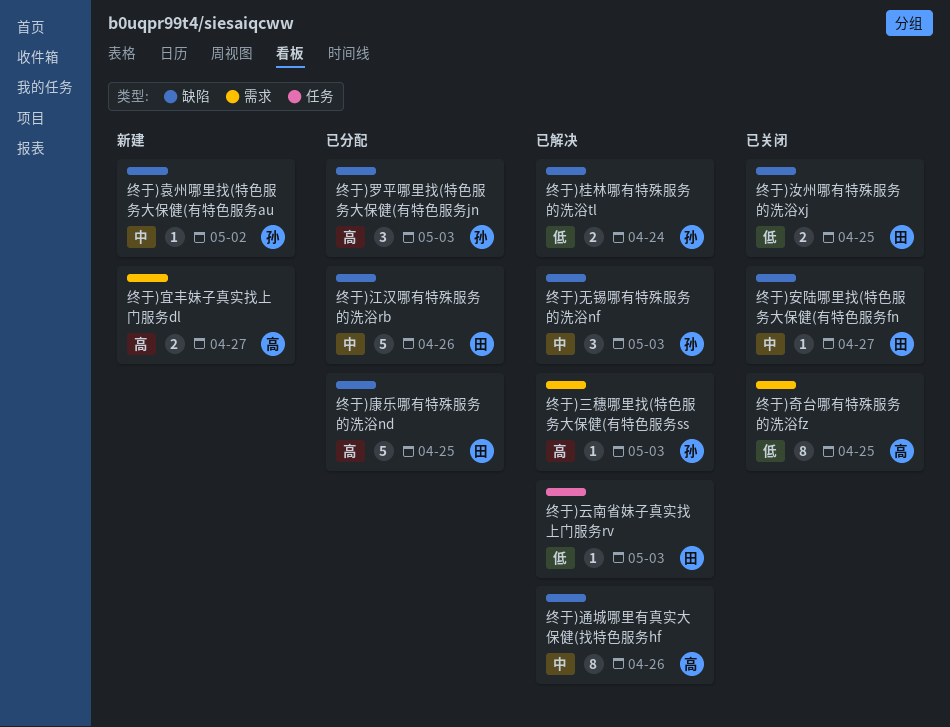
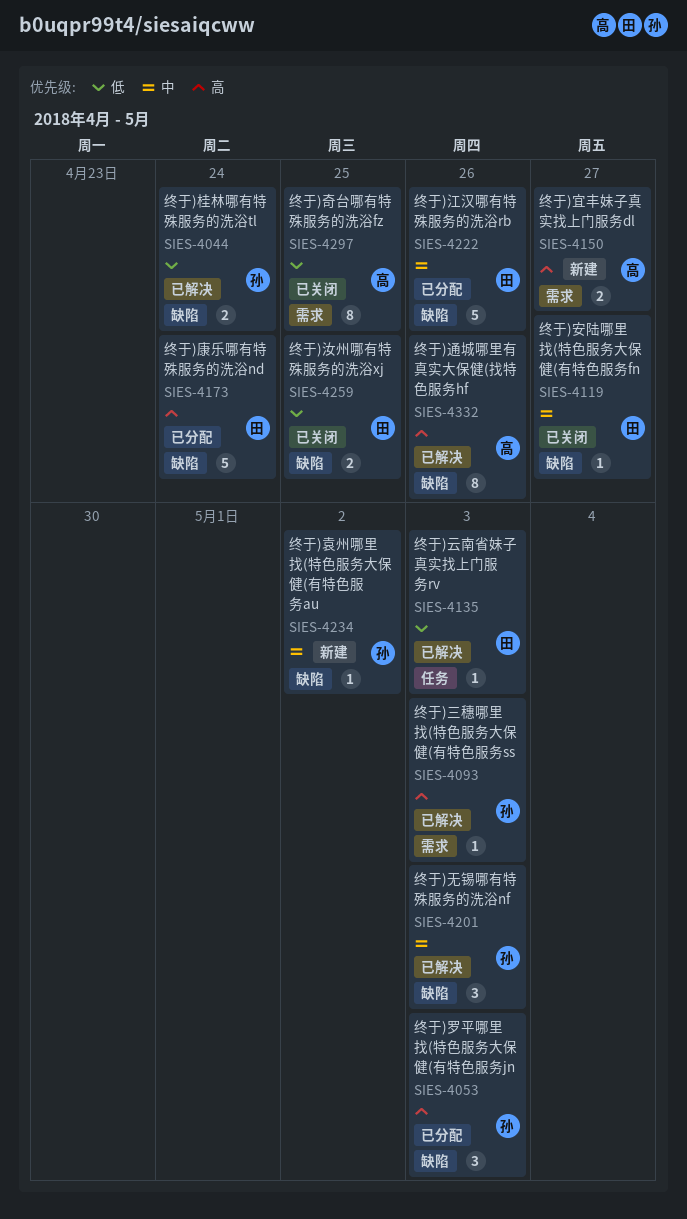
终于)康乐哪有特殊服务的洗浴nd, due: Apr 25 -> Apr 24
终于)通城哪里有真实大保健(找特色服务hf, priority: 中 -> 高

